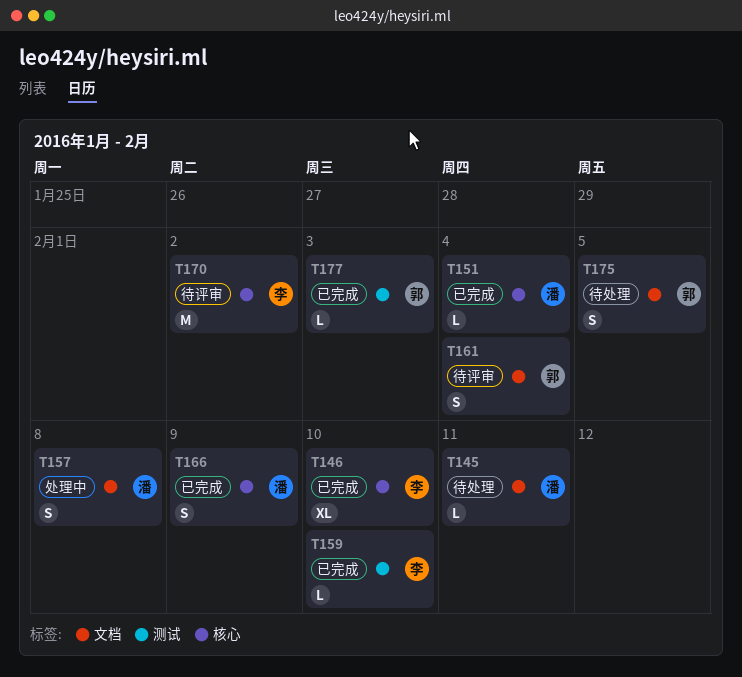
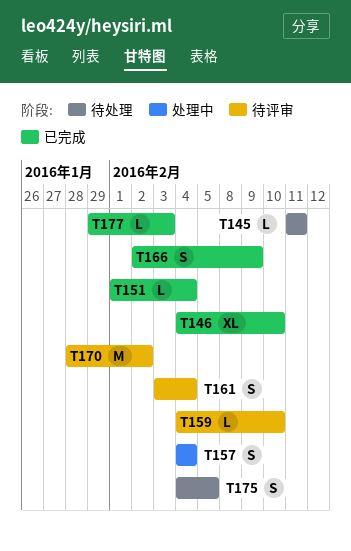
T157, due: Feb 8 -> Feb 4
T159, status: 已完成 -> 待评审

